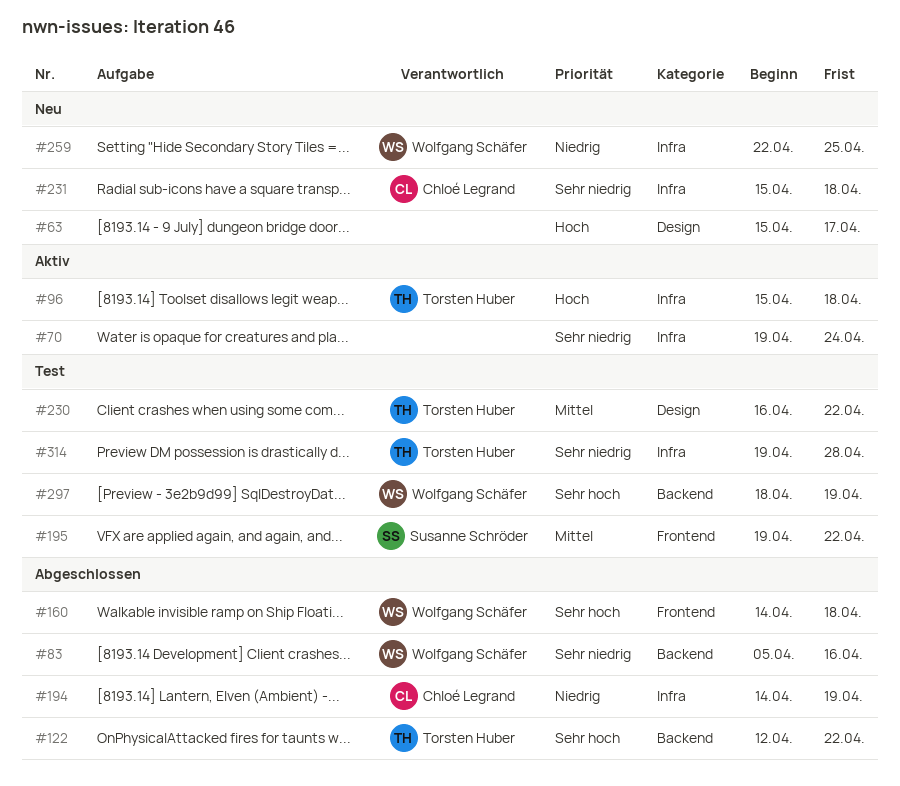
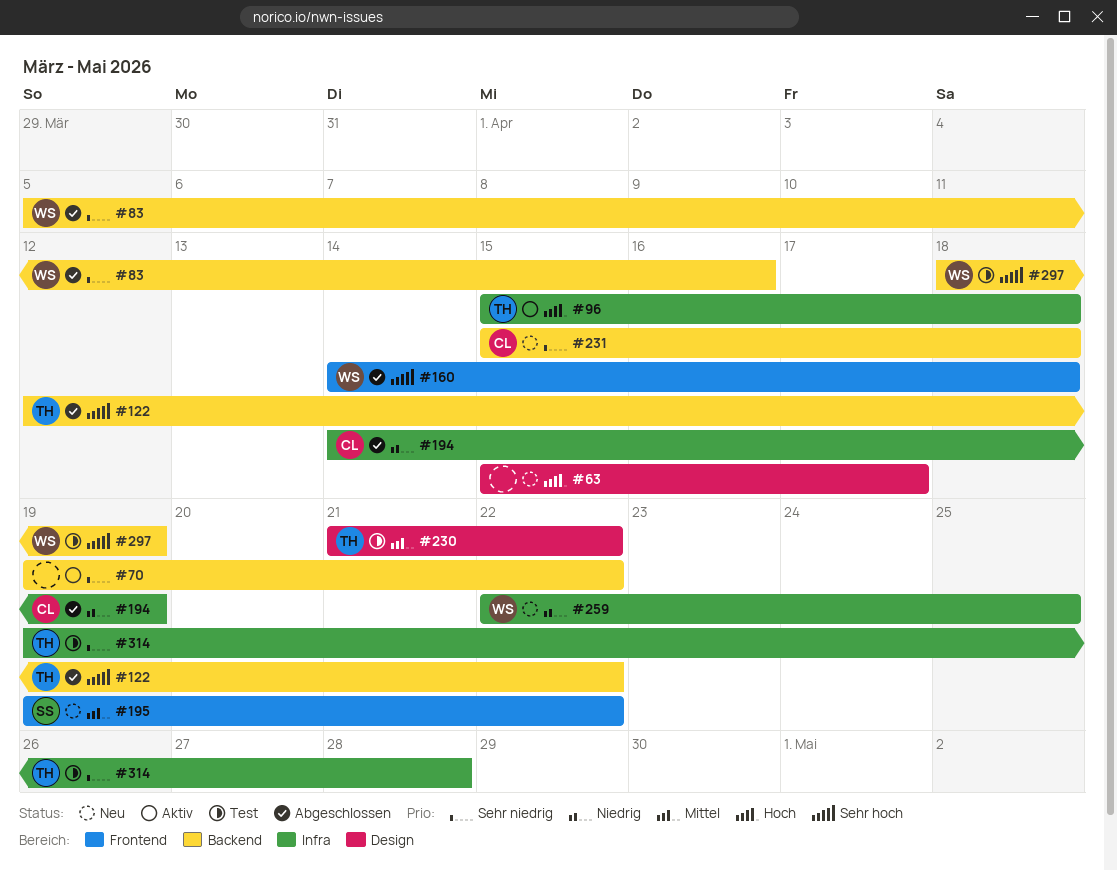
#70, label: Infra -> Backend
#70, due: Apr 24 -> Apr 22
#195, status: Test -> Neu
#230, start: Apr 16 -> Apr 21
#231, label: Infra -> Backend

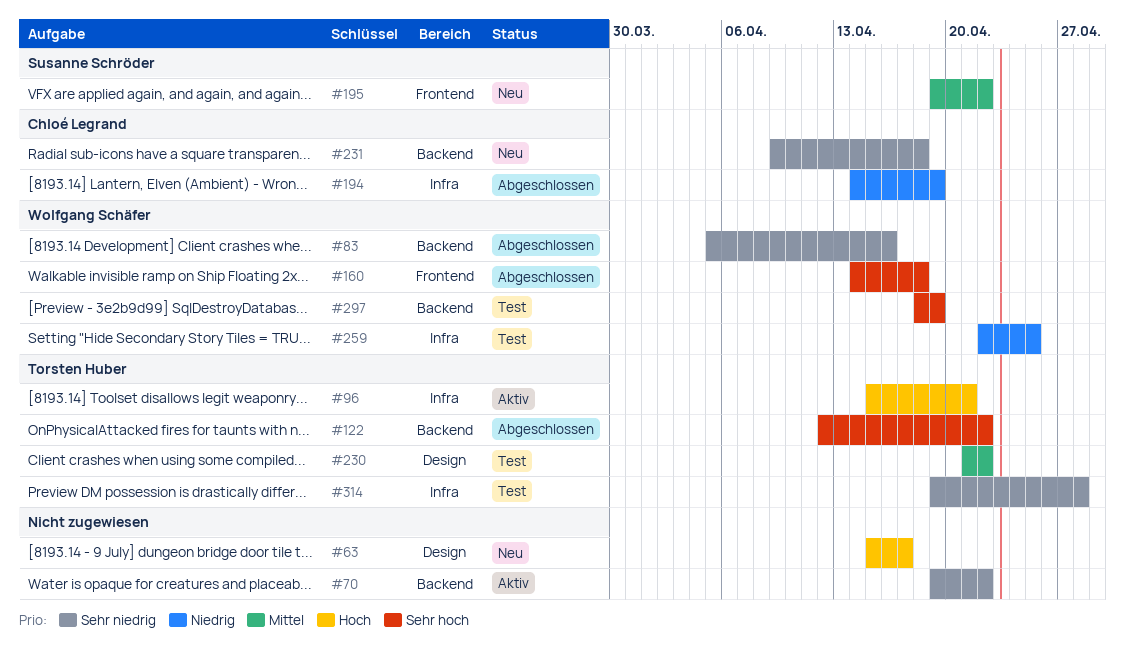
#96, due: Apr 18 -> Apr 21
#231, start: Apr 15 -> Apr 9
#259, status: Neu -> Test

